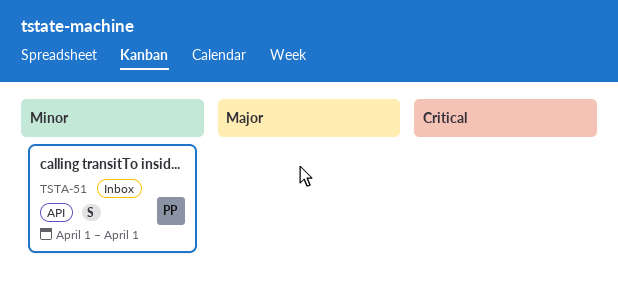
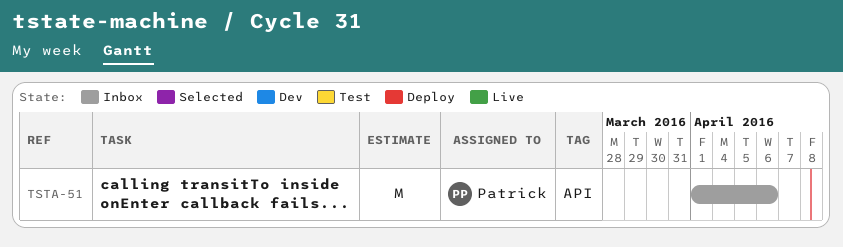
TSTA-51, estimate: S -> M
TSTA-51, due: Apr 1 -> Apr 6

